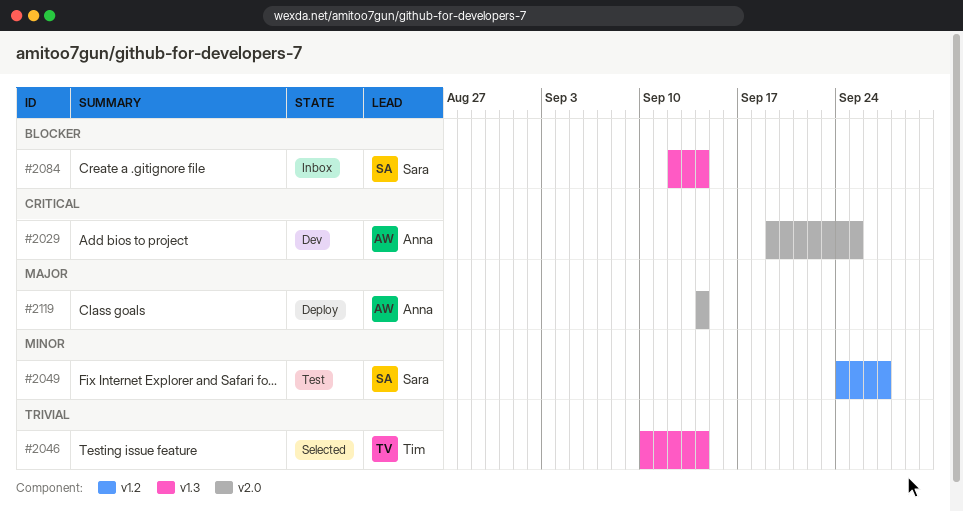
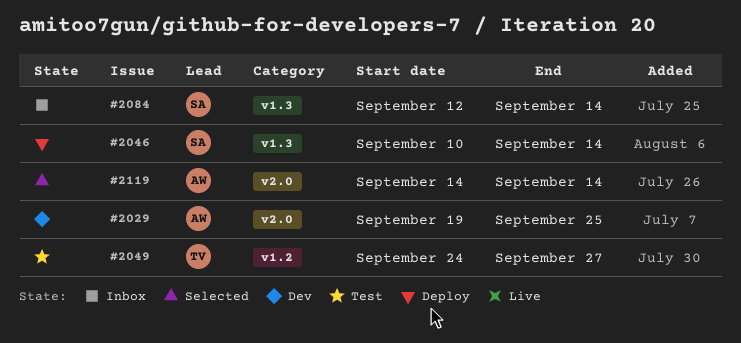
#2046, status: Selected -> Deploy
#2046, owner: Tim -> Sara
#2049, owner: Sara -> Tim
#2119, status: Deploy -> Selected

